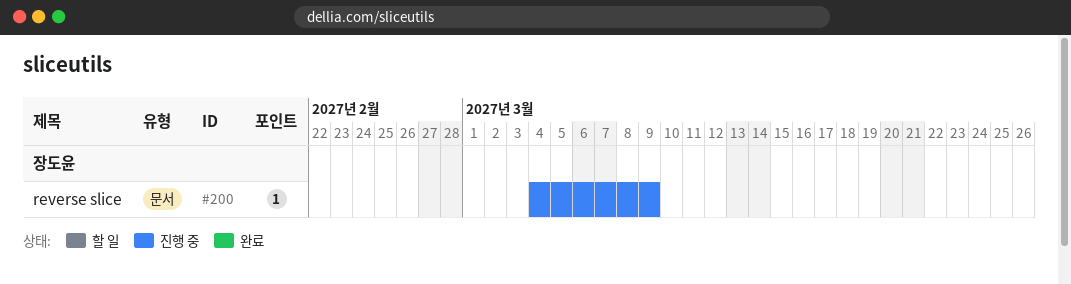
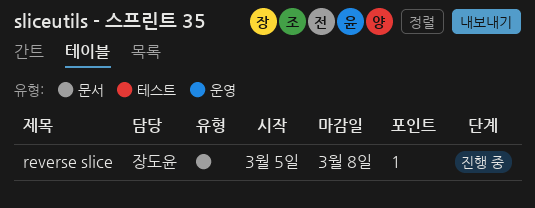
reverse slice, start: Mar 4 -> Mar 5
reverse slice, due: Mar 9 -> Mar 8

